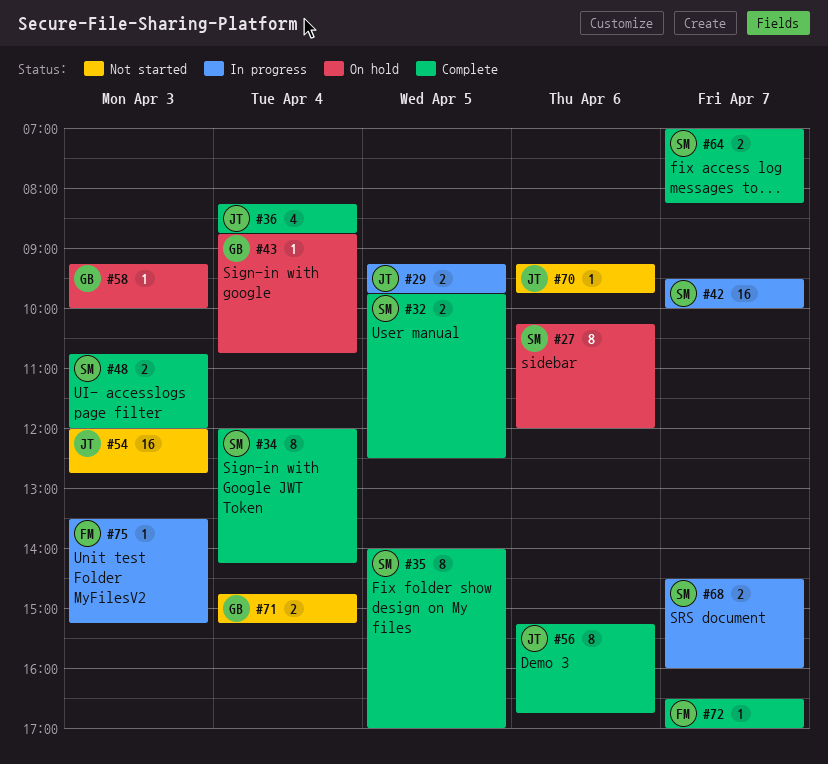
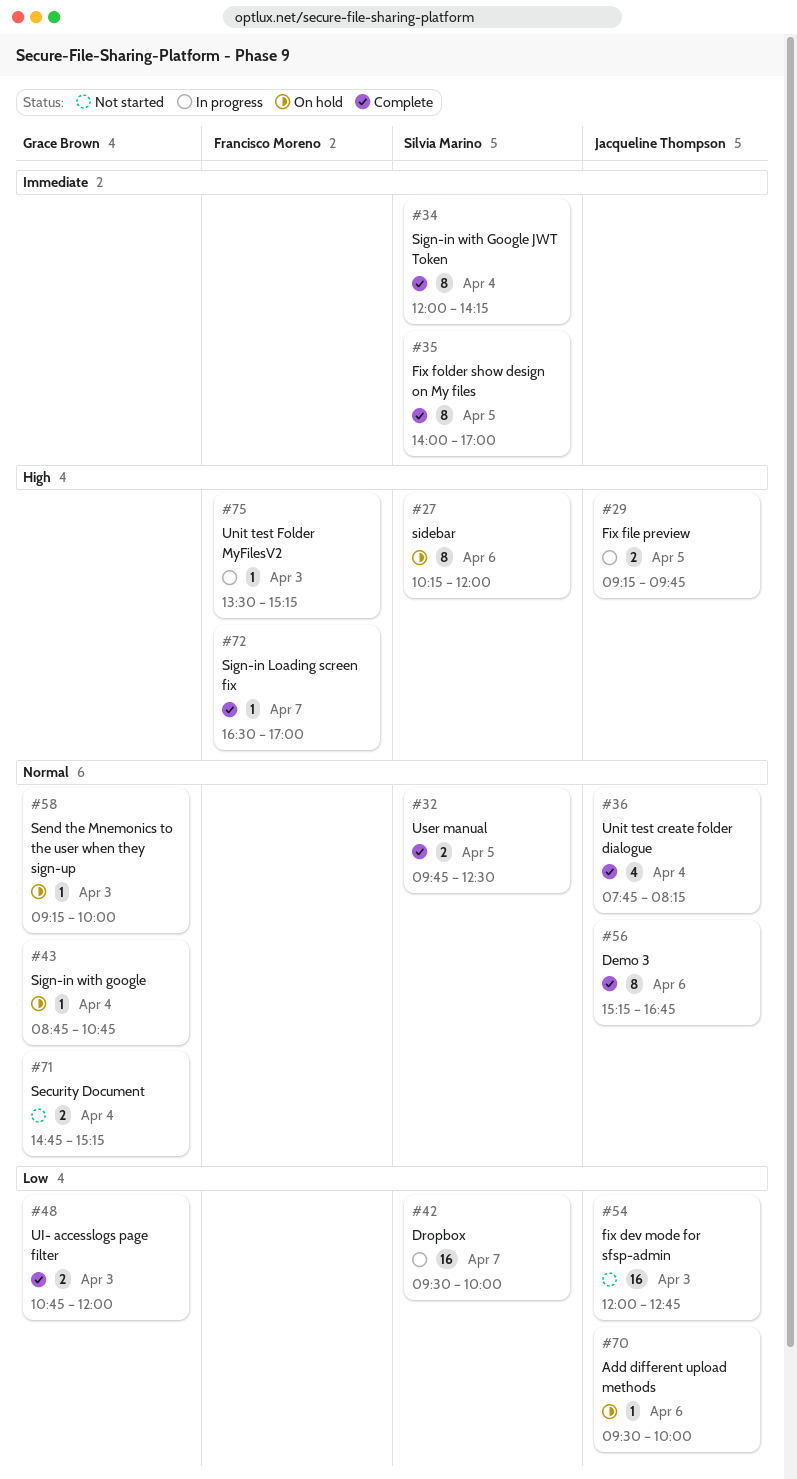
#36, begins: 08:15 -> 07:45
#36, ends: 08:45 -> 08:15
#48, owner: Silvia Marino -> Grace Brown
#64: present -> none
#68: present -> none
#70, status: Not started -> On hold
#70, begins: 09:15 -> 09:30
#70, ends: 09:45 -> 10:00

